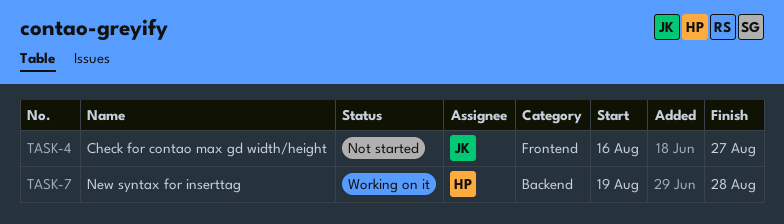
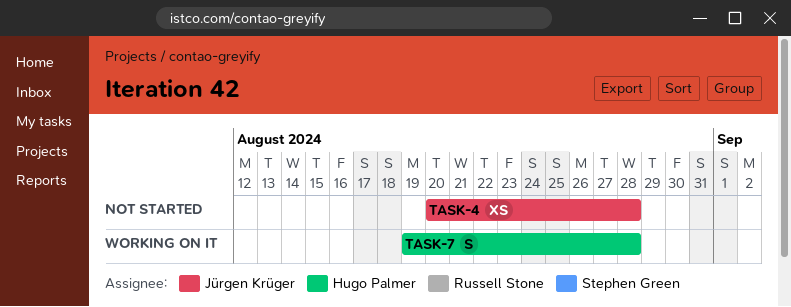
TASK-4, start: Aug 16 -> Aug 20
TASK-4, due: Aug 27 -> Aug 28

